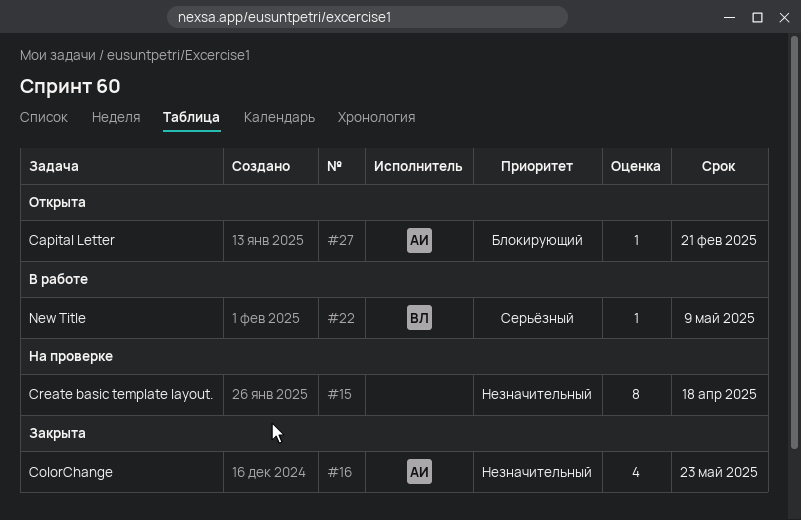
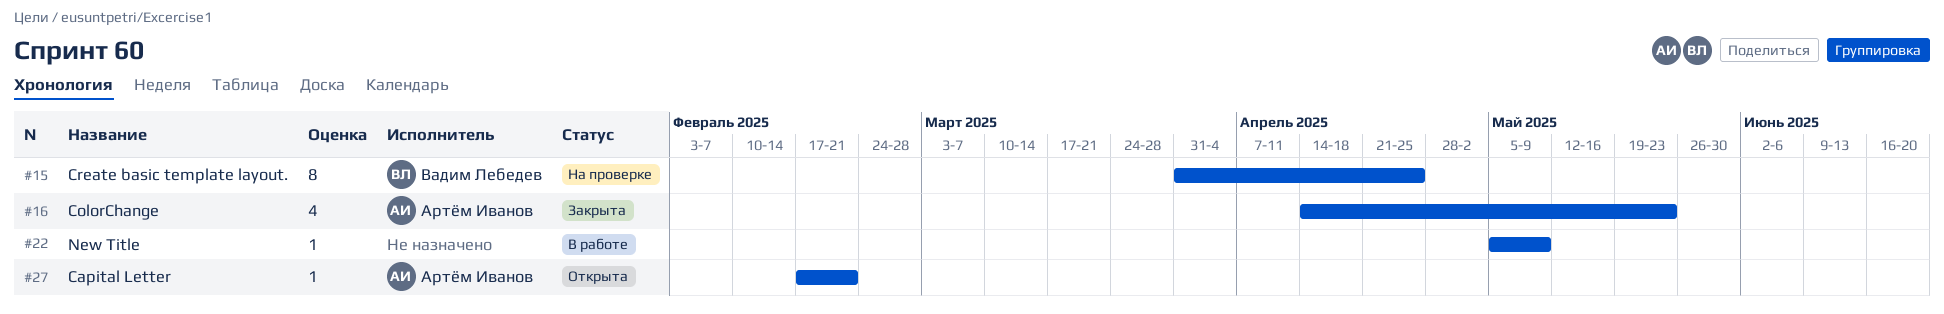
#15, owner: none -> Вадим Лебедев
#15, due: Apr 18 -> Apr 25
#22, owner: Вадим Лебедев -> none

